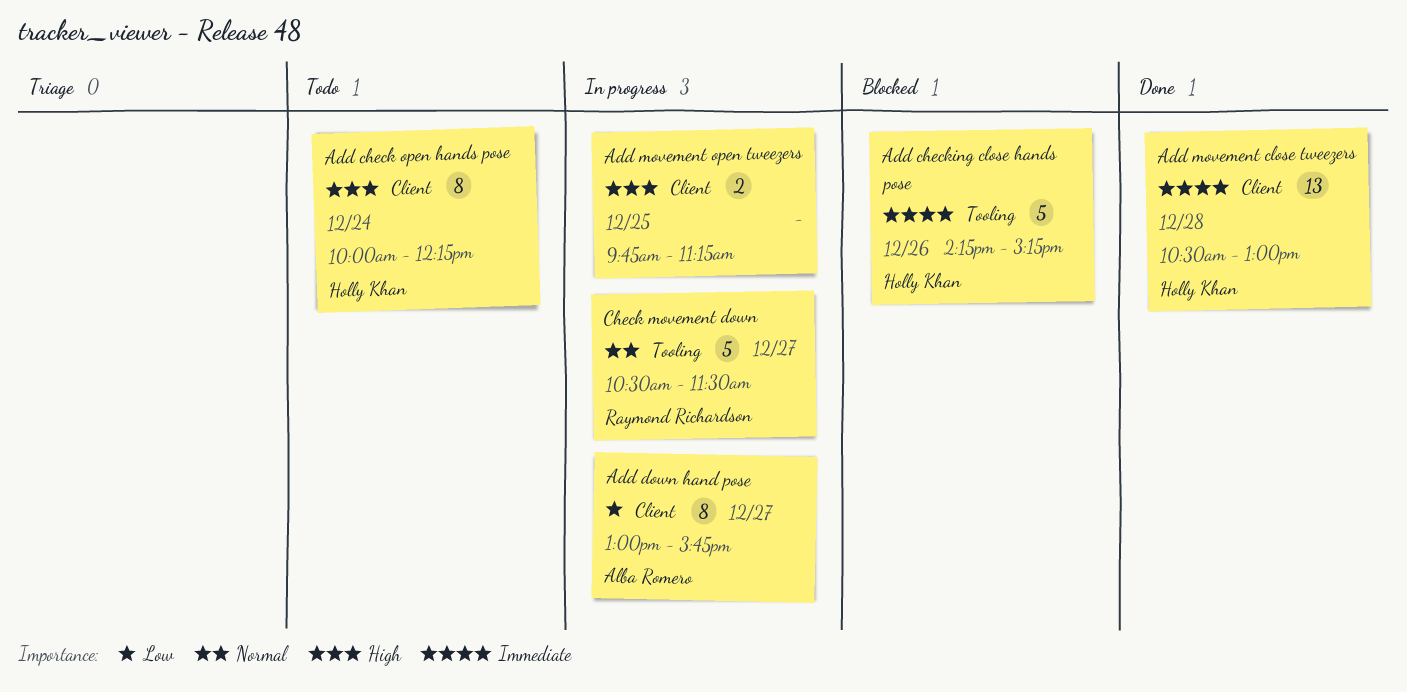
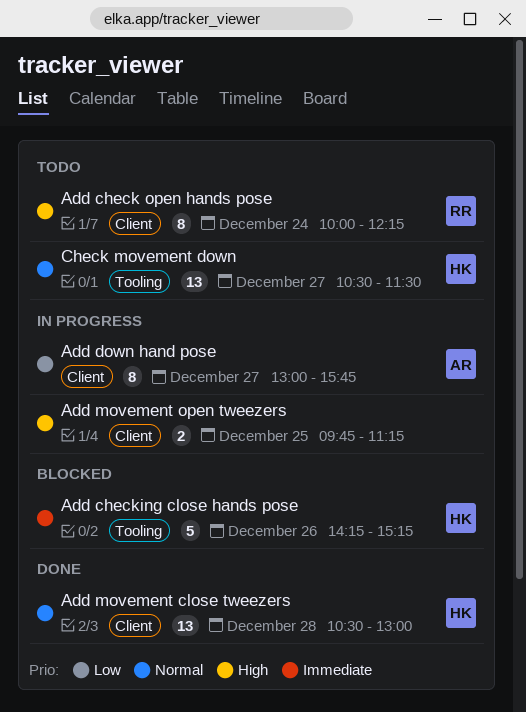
Add check open hands pose, owner: Holly Khan -> Raymond Richardson
Add movement close tweezers, priority: Immediate -> Normal
Check movement down, status: In progress -> Todo
Check movement down, owner: Raymond Richardson -> Holly Khan
Check movement down, estimate: 5 -> 13

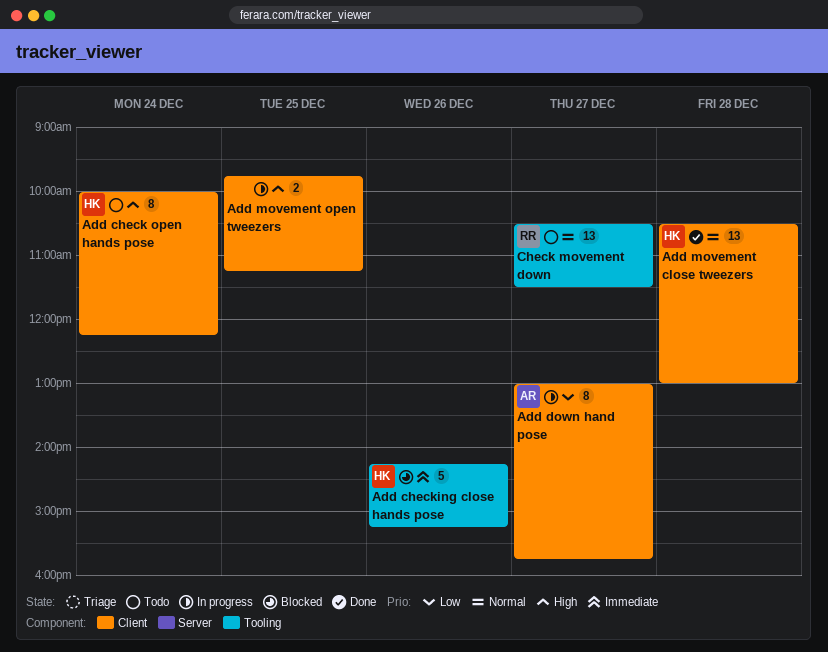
Add check open hands pose, owner: RR -> HK
Check movement down, owner: HK -> RR

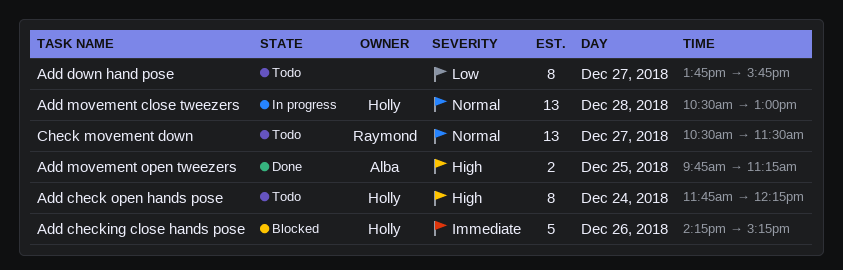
Add check open hands pose, begins: 10:00 -> 11:45
Add down hand pose, status: In progress -> Todo
Add down hand pose, owner: Alba -> none
Add down hand pose, begins: 13:00 -> 13:45
Add movement close tweezers, status: Done -> In progress
Add movement open tweezers, status: In progress -> Done
Add movement open tweezers, owner: none -> Alba

